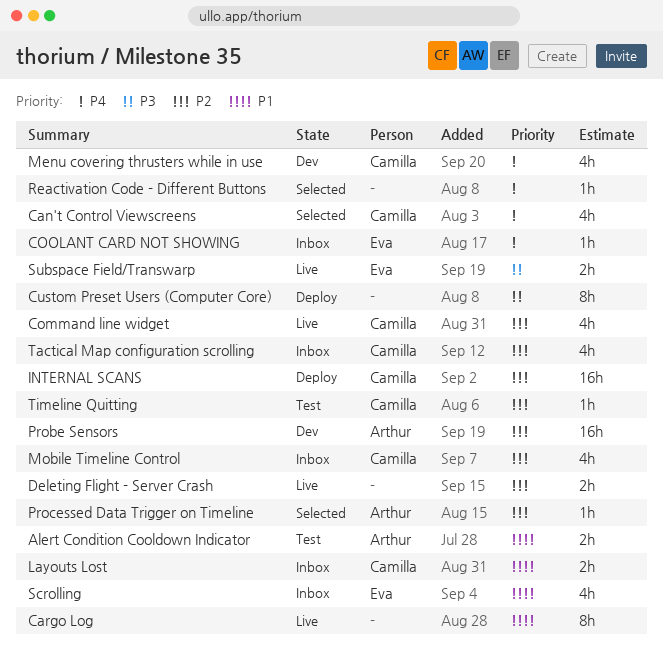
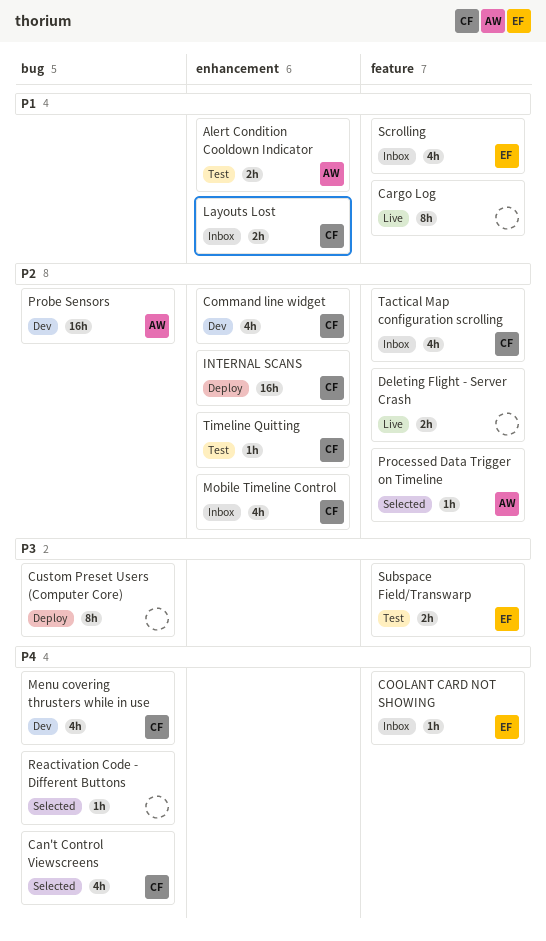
Command line widget, status: Live -> Dev
Subspace Field/Transwarp, status: Live -> Test

